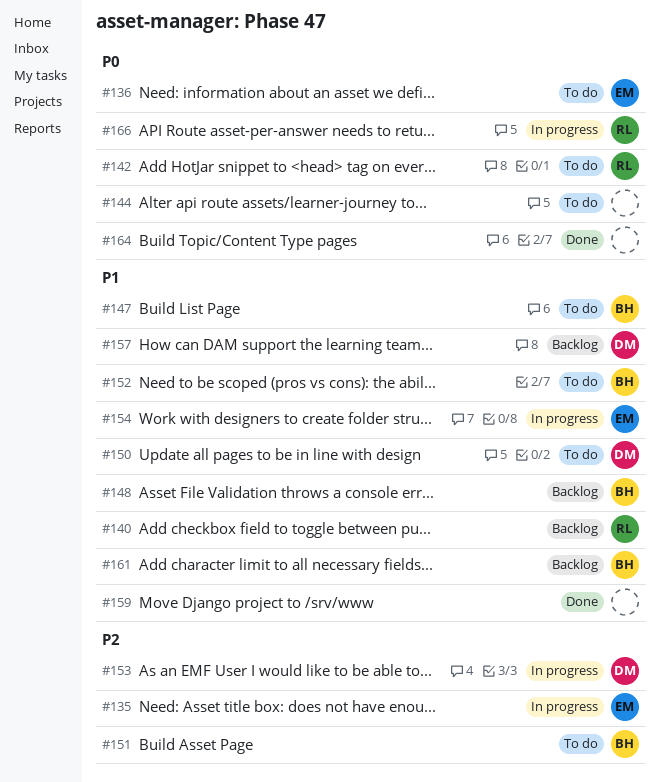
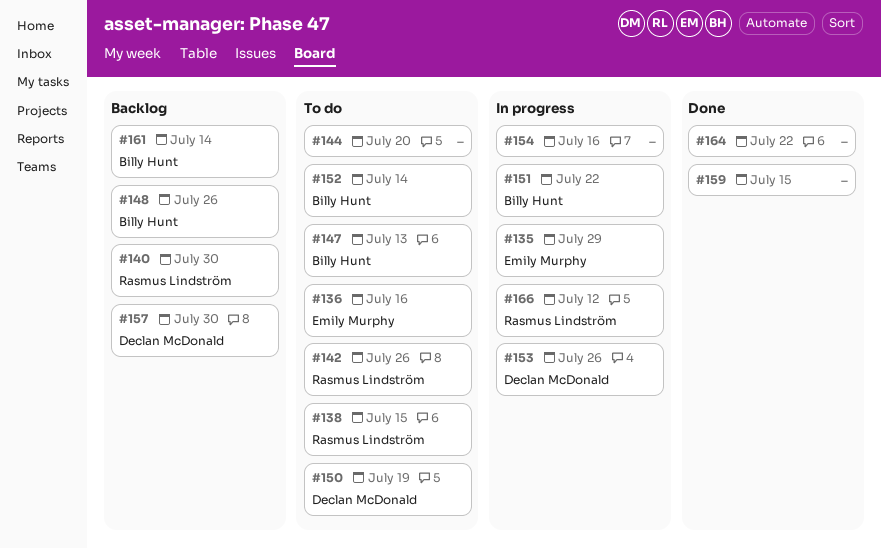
#138: none -> present
#151, status: To do -> In progress
#154, owner: Emily Murphy -> none

